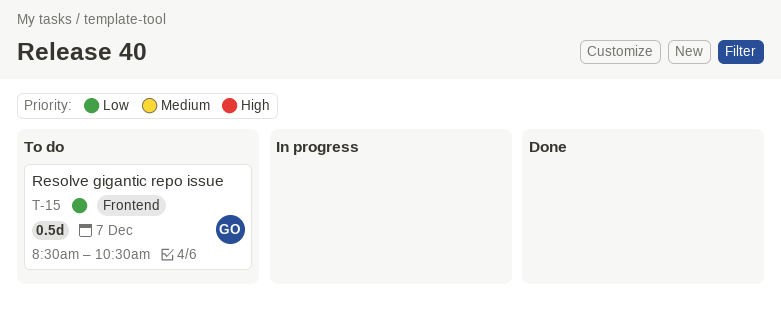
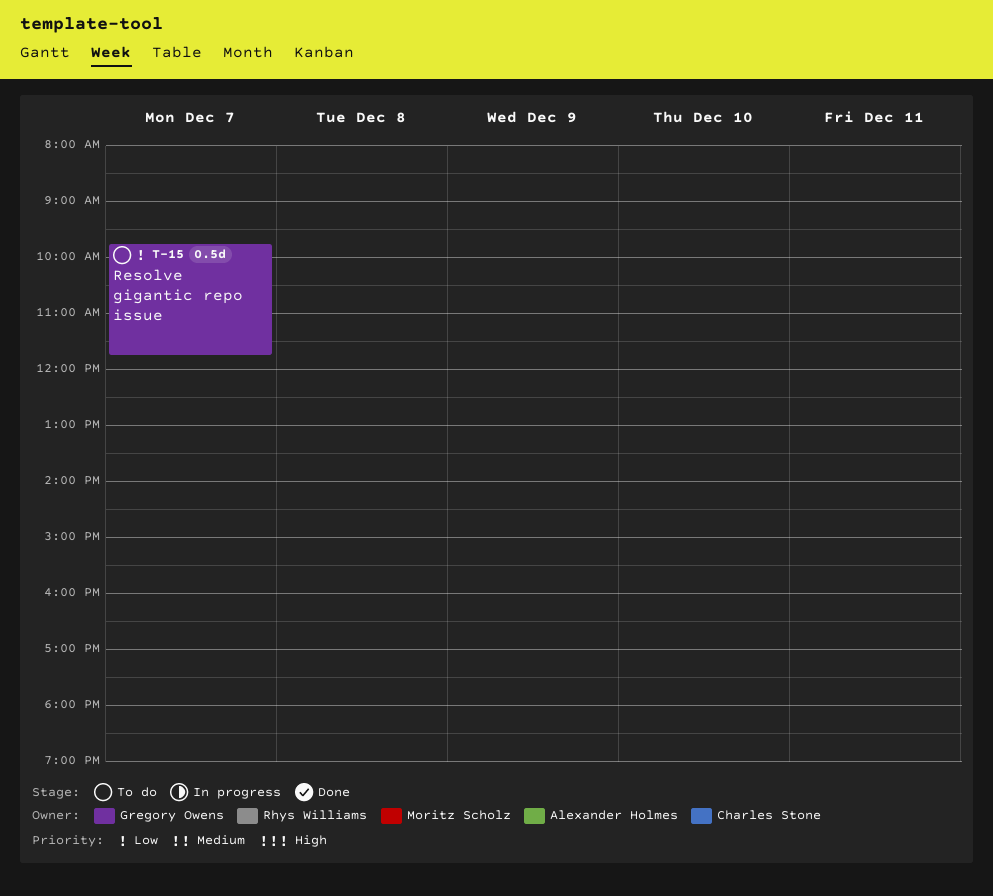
T-15, begins: 08:30 -> 09:45
T-15, ends: 10:30 -> 11:45

